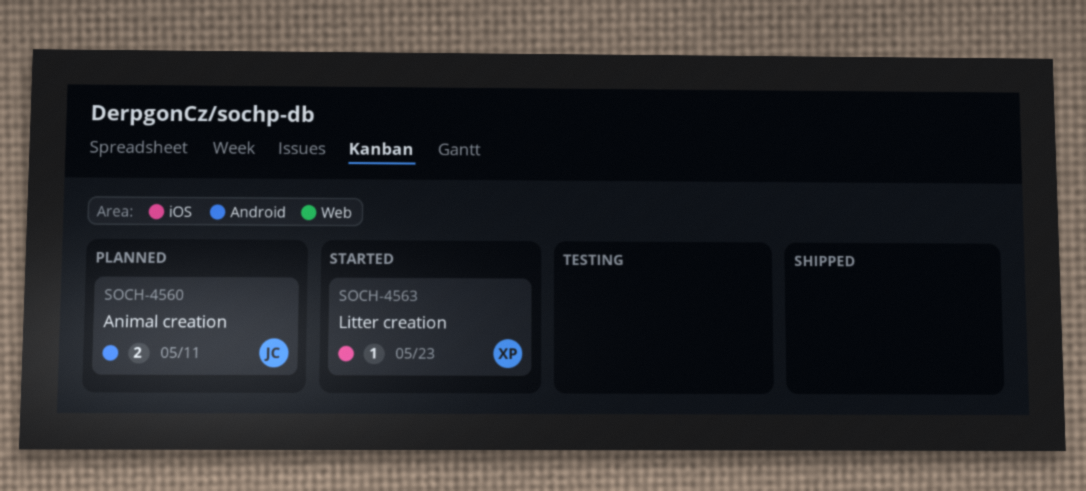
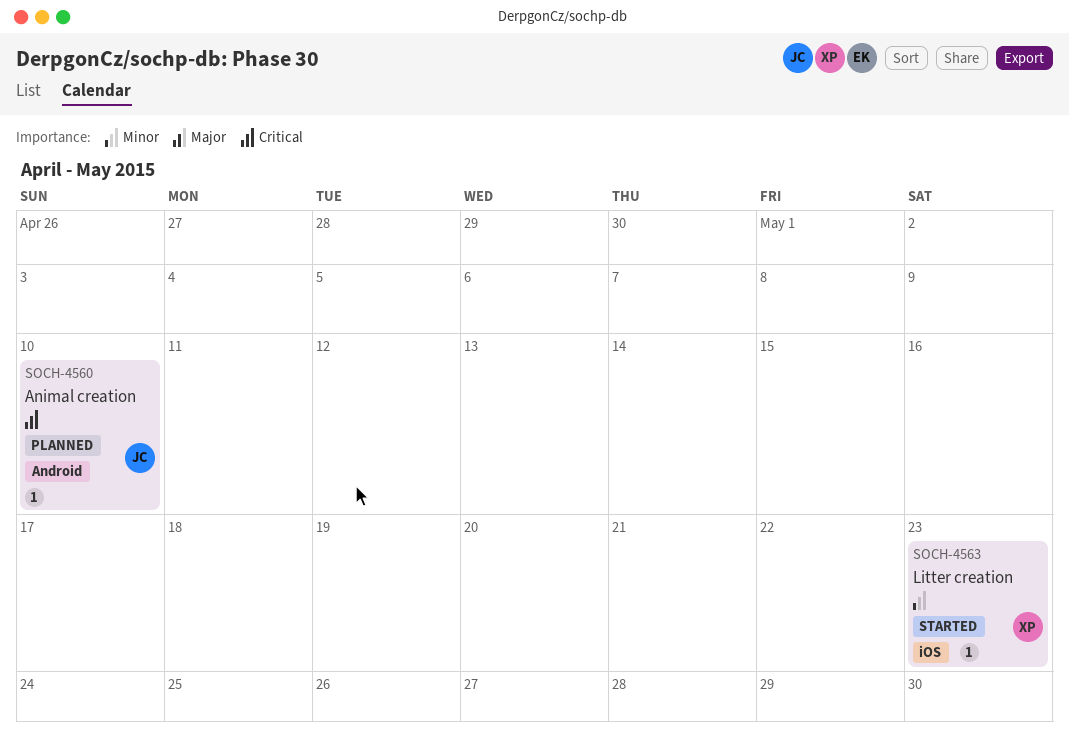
SOCH-4560, estimate: 2 -> 1
SOCH-4560, due: May 11 -> May 10

